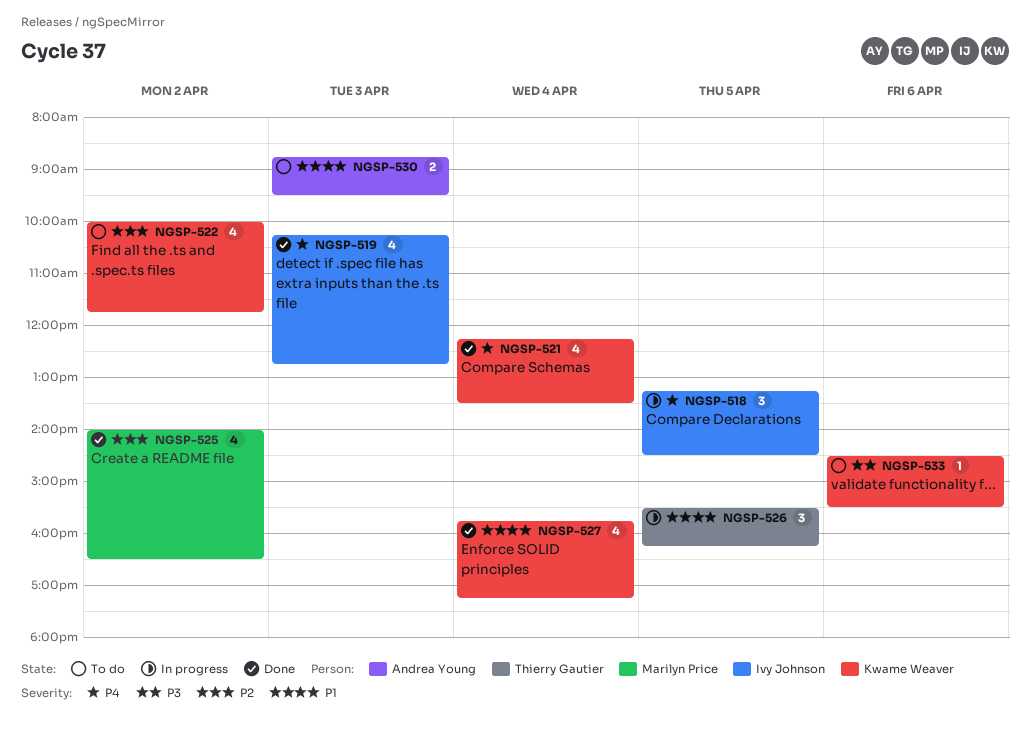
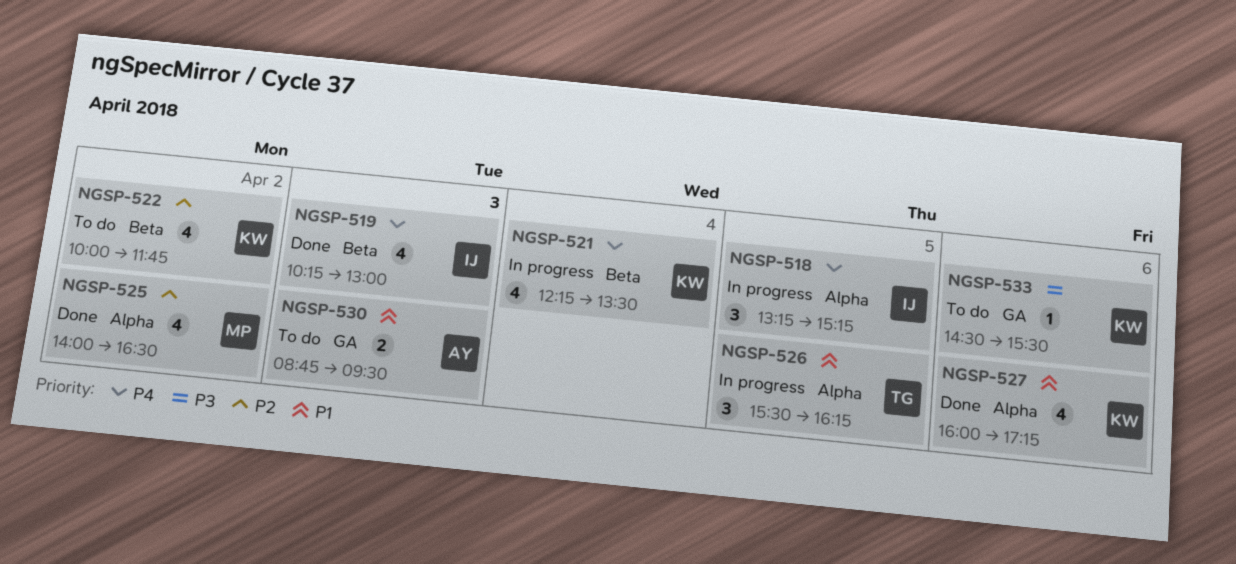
NGSP-518, ends: 14:30 -> 15:15
NGSP-519, ends: 12:45 -> 13:00
NGSP-521, status: Done -> In progress
NGSP-527, day: Apr 4 -> Apr 6
NGSP-527, begins: 15:45 -> 16:00

